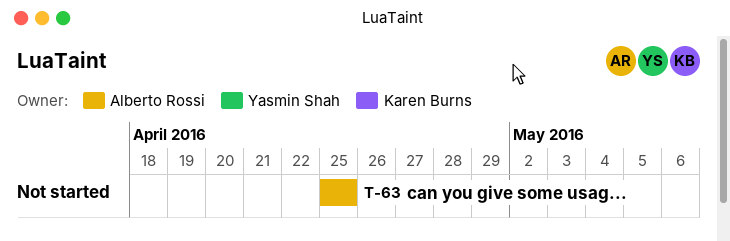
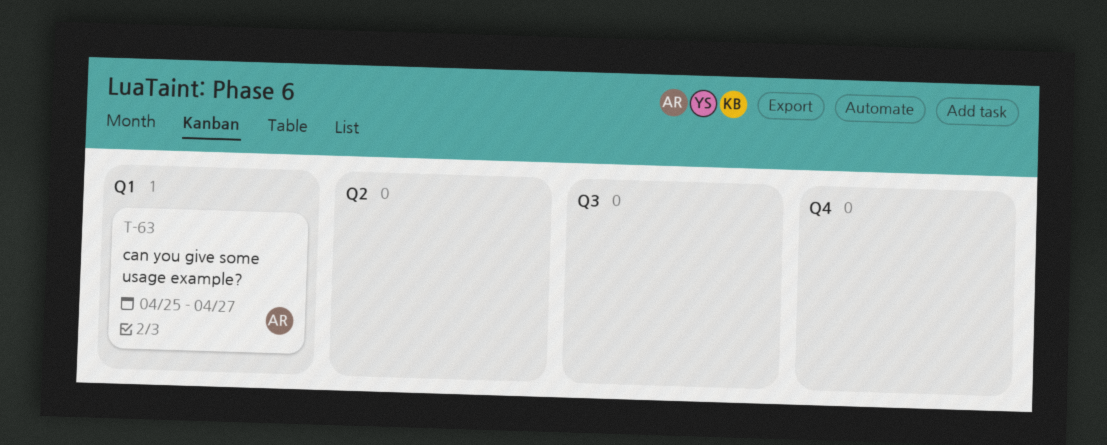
T-63, due: Apr 25 -> Apr 27

